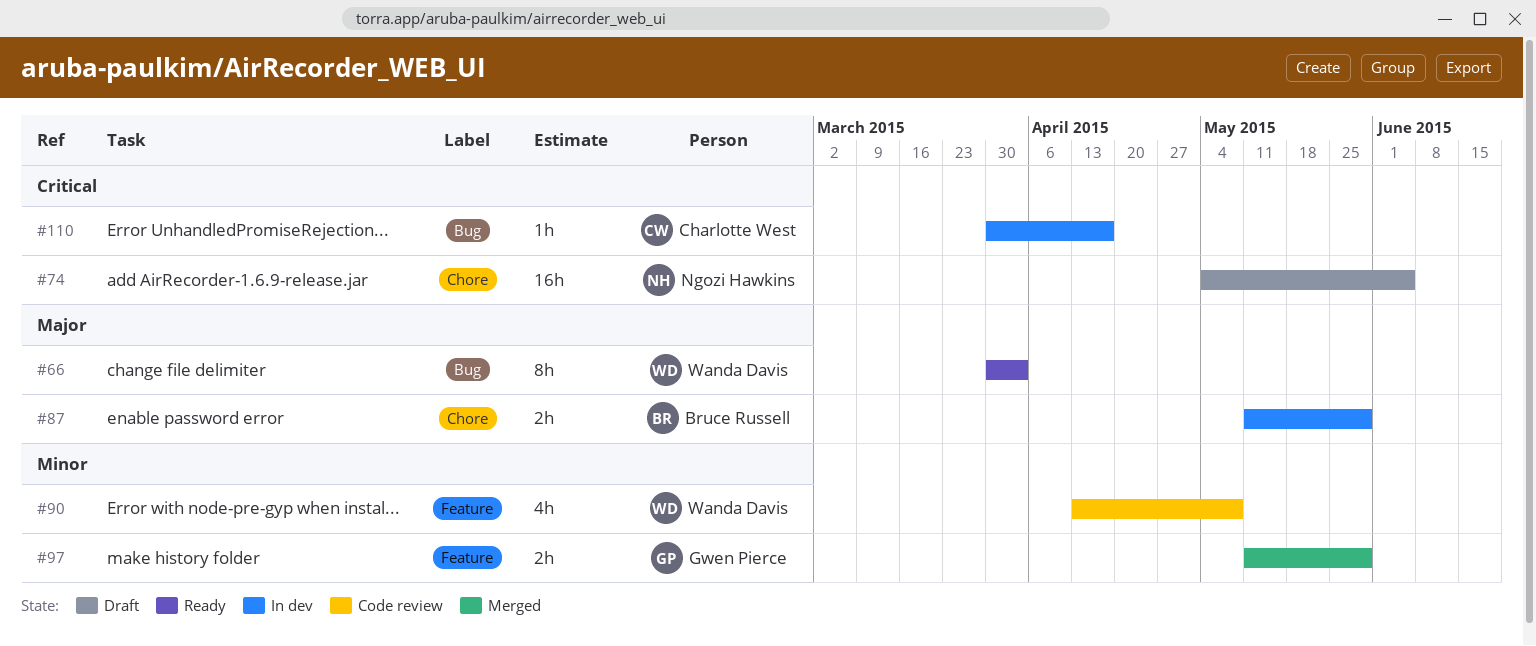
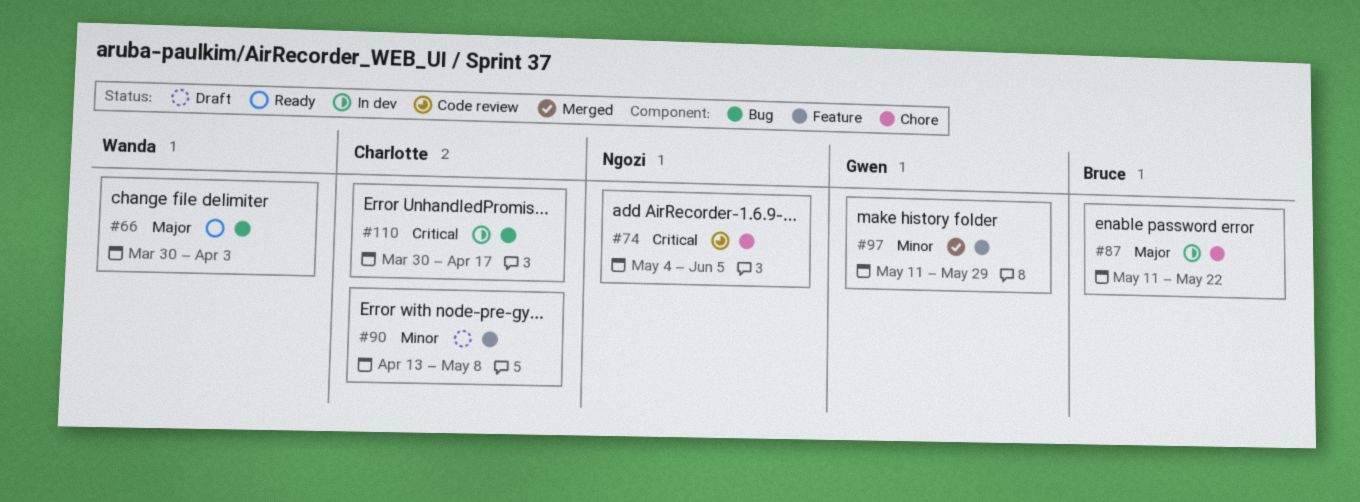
#74, status: Draft -> Code review
#87, due: May 29 -> May 22
#90, status: Code review -> Draft
#90, owner: Wanda Davis -> Charlotte West

